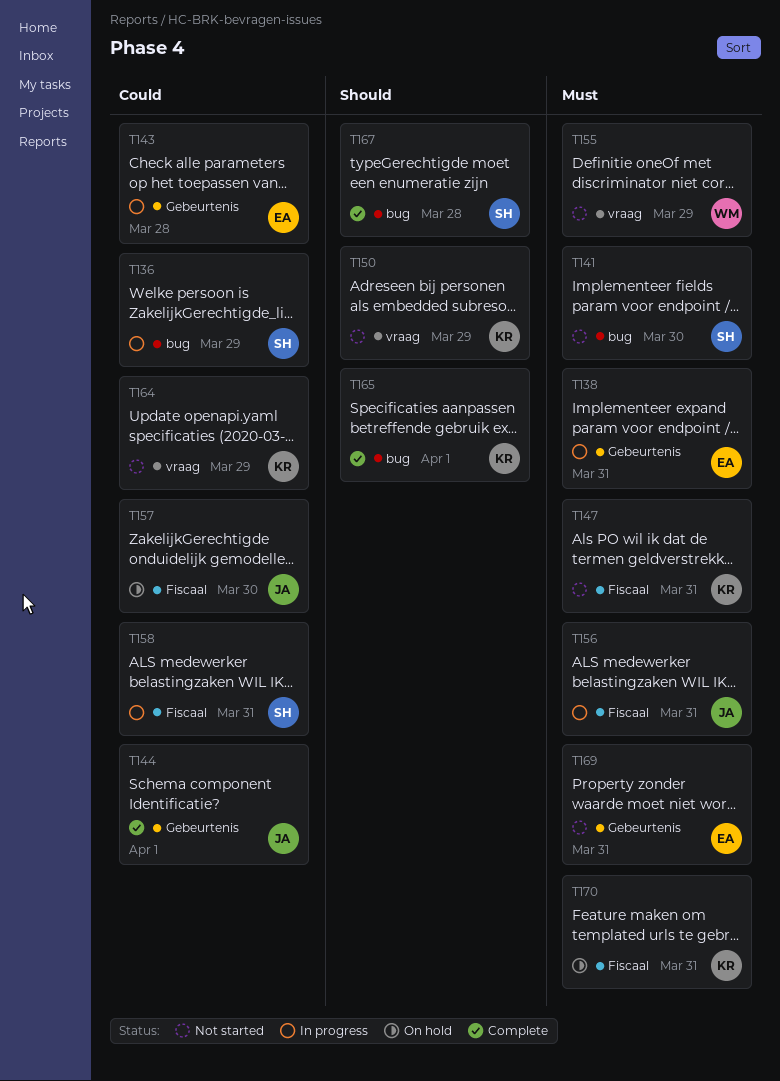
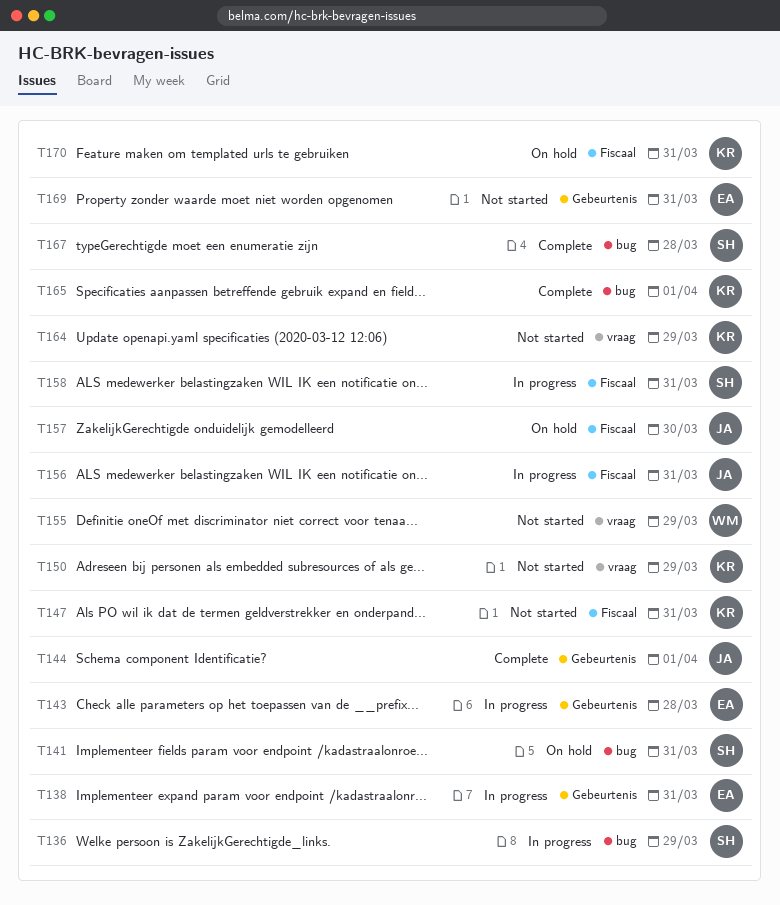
T141, status: Not started -> On hold
T141, due: Mar 30 -> Mar 31

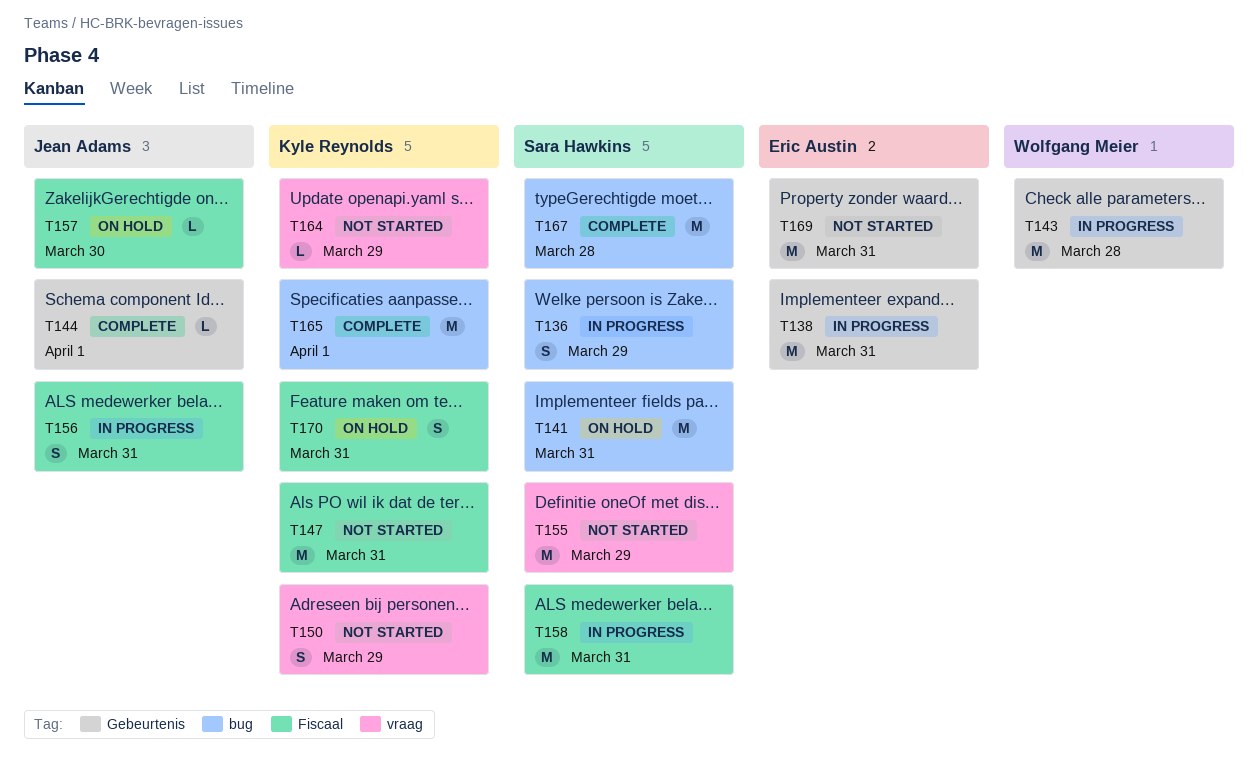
T143, owner: Eric Austin -> Wolfgang Meier
T155, owner: Wolfgang Meier -> Sara Hawkins

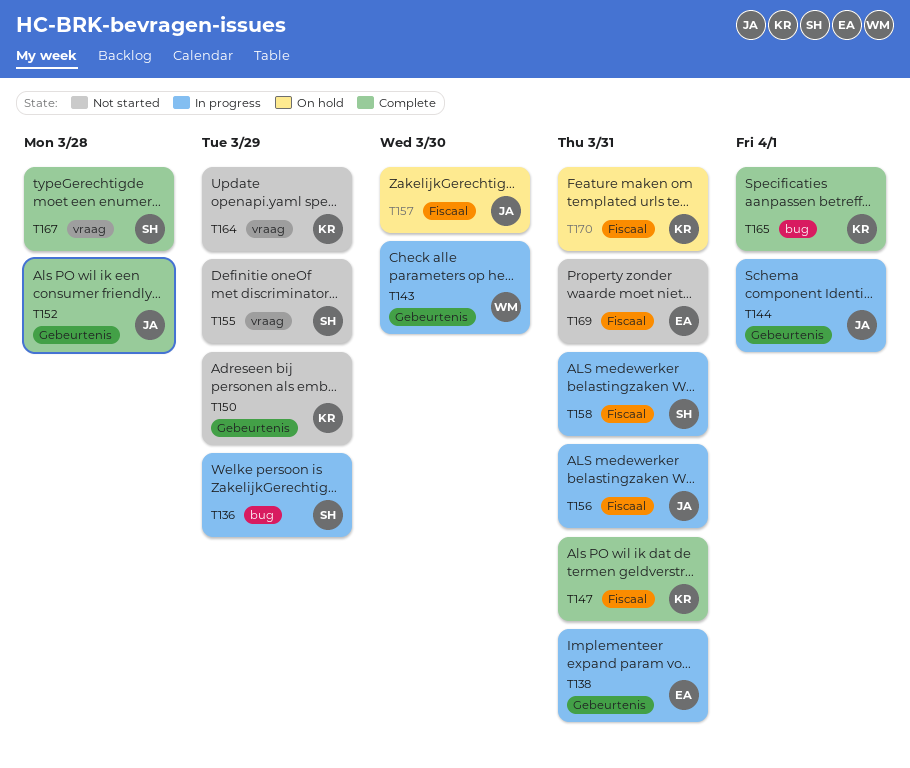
T141: present -> none
T143, due: Mar 28 -> Mar 30
T144, status: Complete -> In progress
T147, status: Not started -> Complete
T150, label: vraag -> Gebeurtenis
T152: none -> present
T167, label: bug -> vraag
T169, label: Gebeurtenis -> Fiscaal

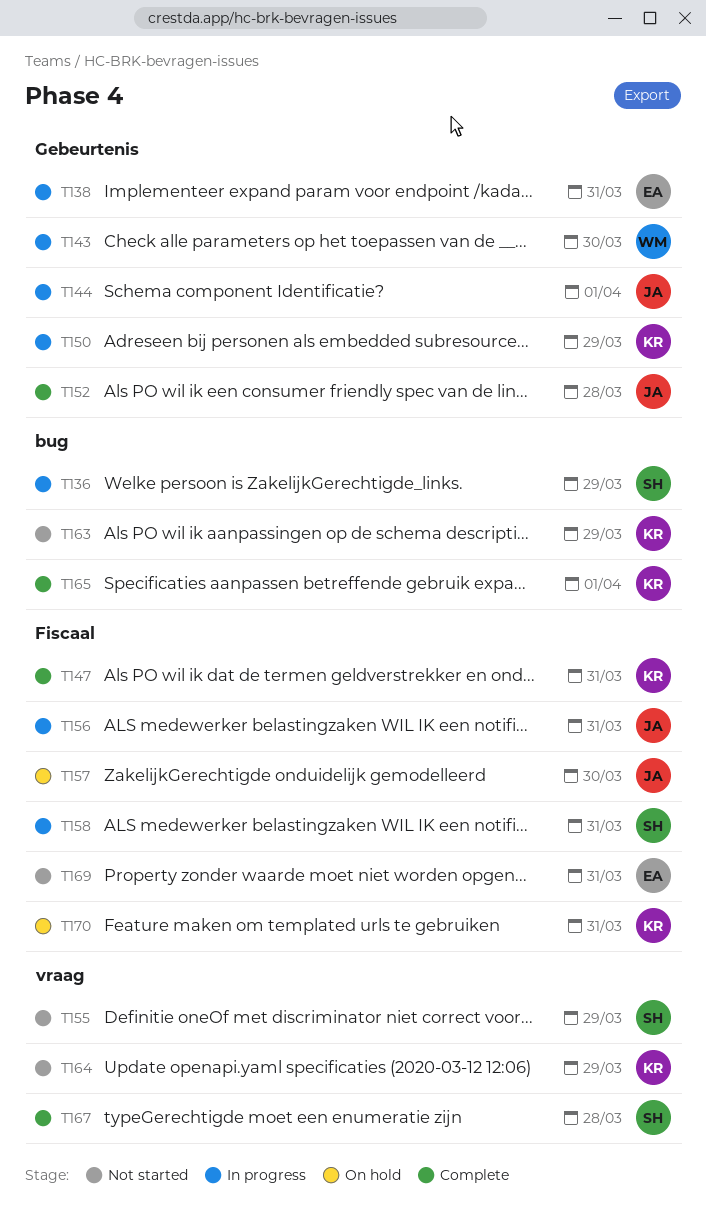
T150, status: Not started -> In progress
T163: none -> present

